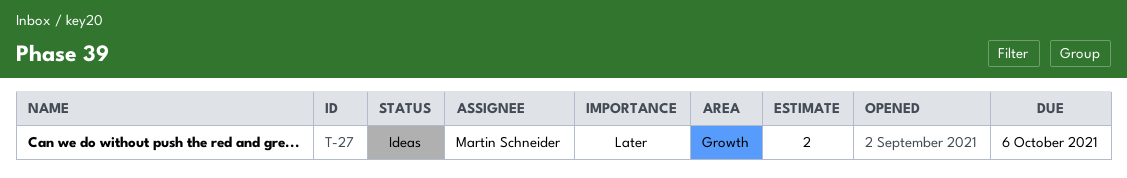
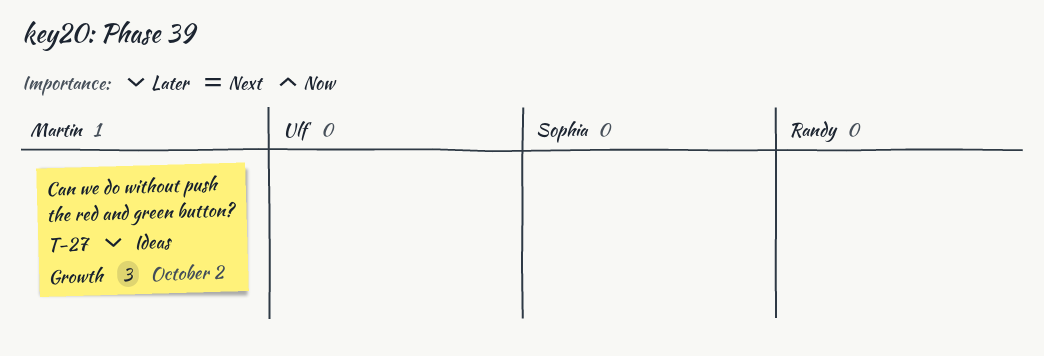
T-27, estimate: 2 -> 3
T-27, due: Oct 6 -> Oct 2

